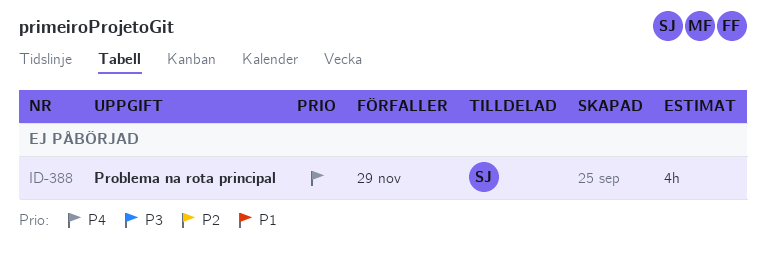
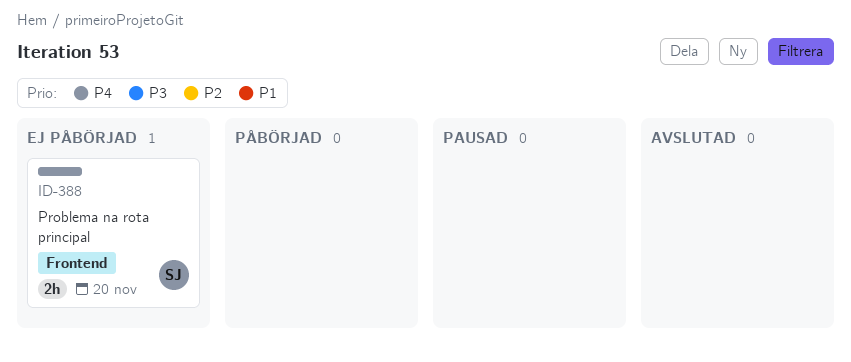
ID-388, estimate: 4h -> 2h
ID-388, due: Nov 29 -> Nov 20

